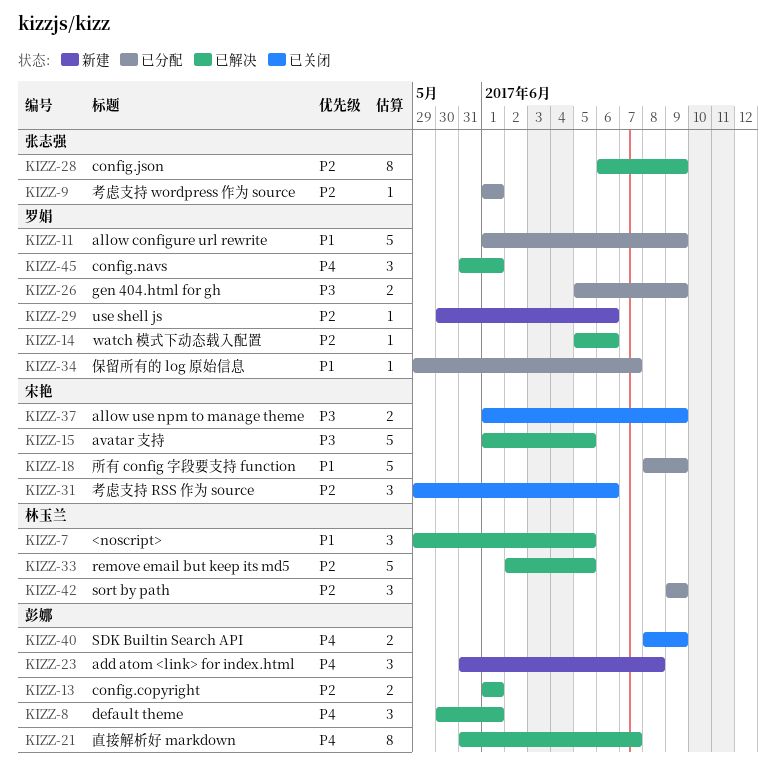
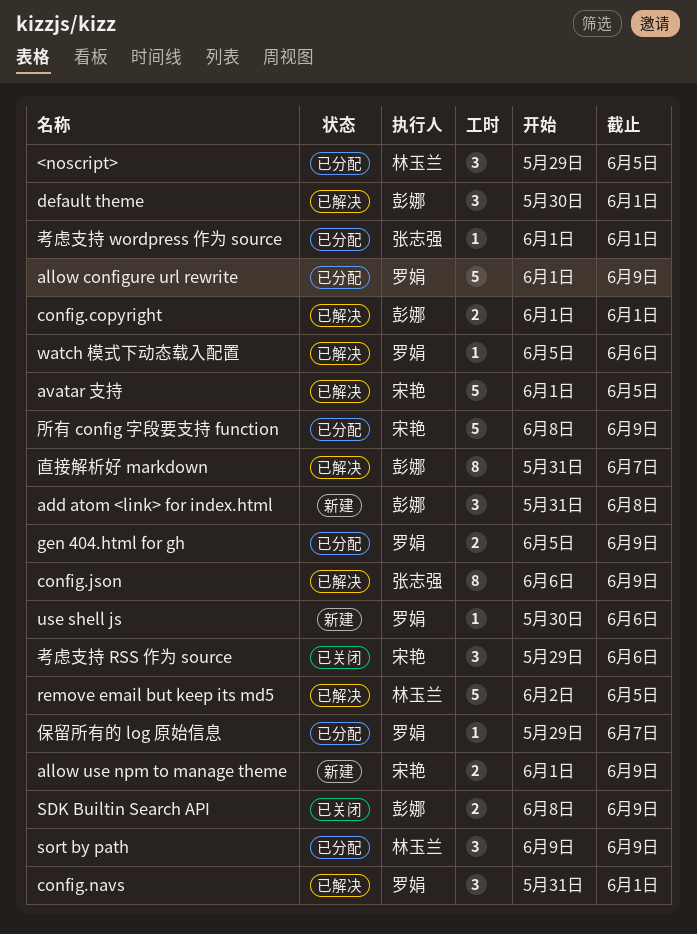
<noscript>, status: 已解决 -> 已分配
allow use npm to manage theme, status: 已关闭 -> 新建

